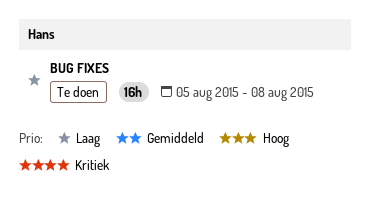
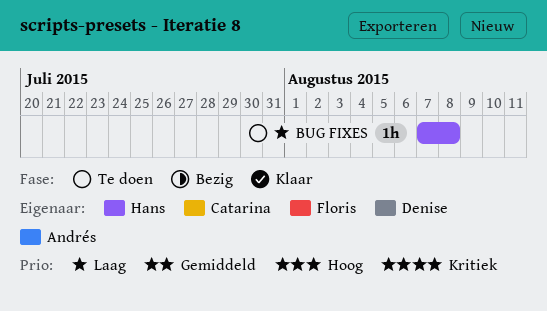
BUG FIXES, estimate: 16h -> 1h
BUG FIXES, start: Aug 5 -> Aug 7

